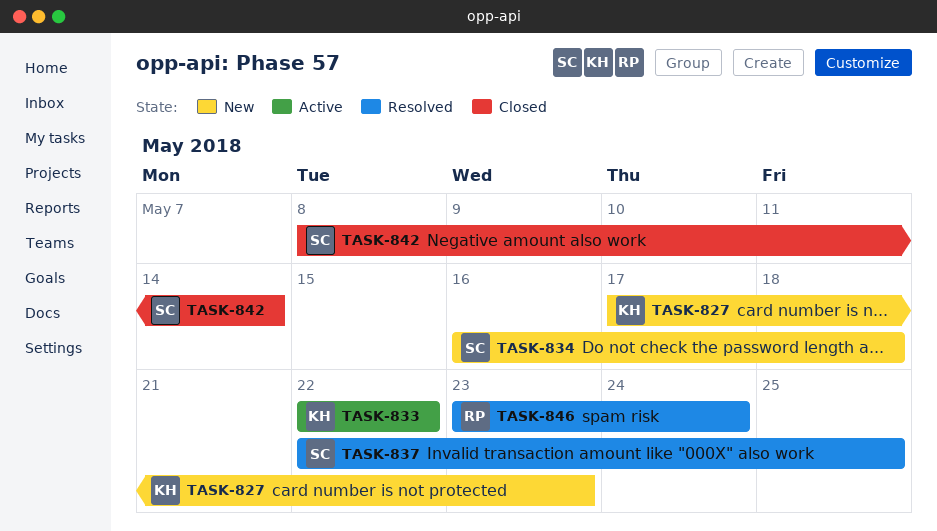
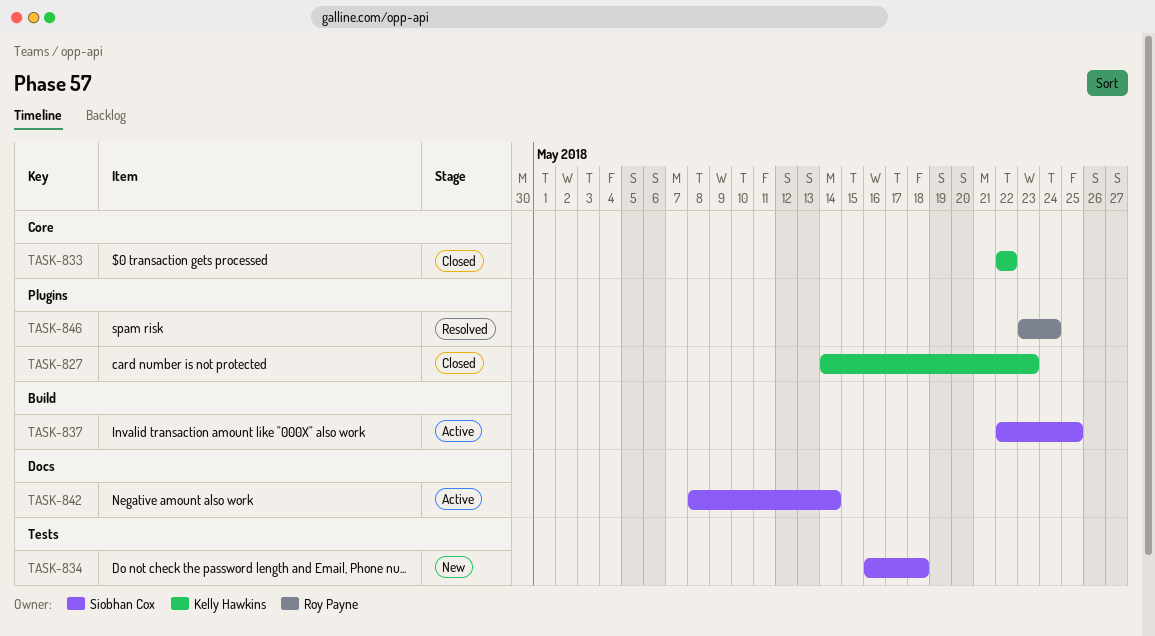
TASK-827, status: New -> Closed
TASK-827, start: May 17 -> May 14
TASK-833, status: Active -> Closed
TASK-837, status: Resolved -> Active
TASK-842, status: Closed -> Active

